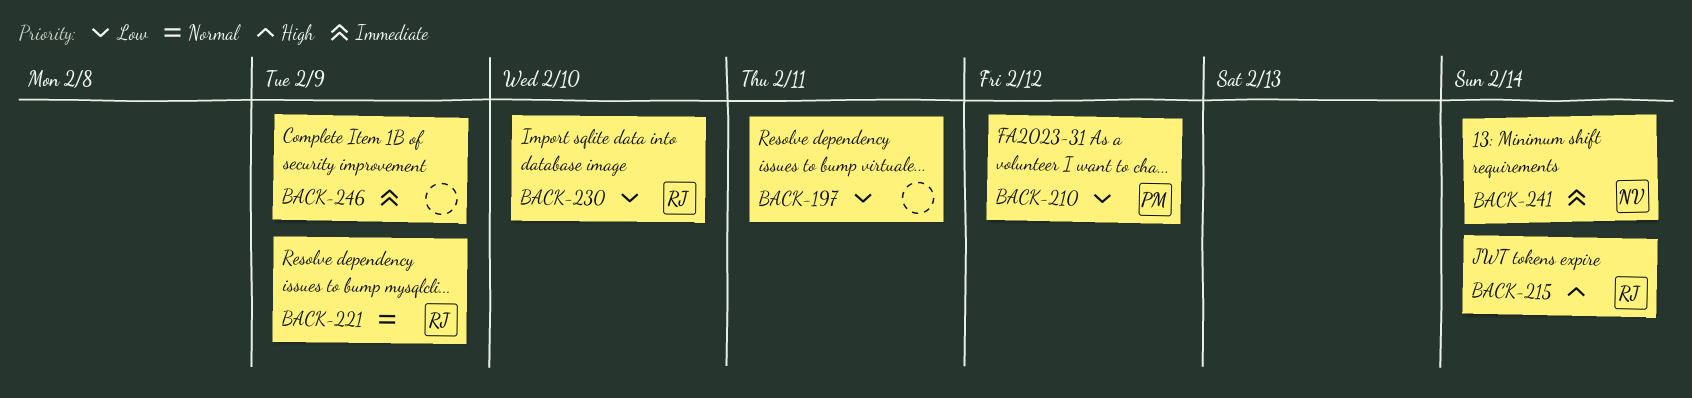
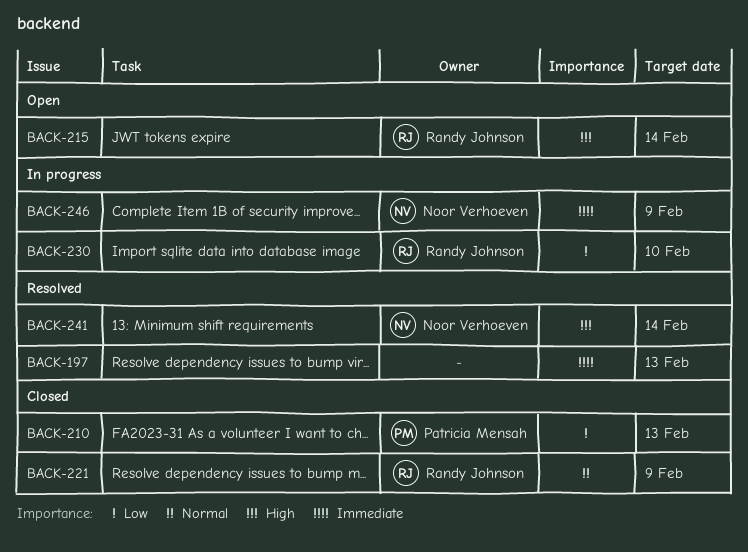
BACK-197, priority: Low -> Immediate
BACK-197, due: Feb 11 -> Feb 13
BACK-210, due: Feb 12 -> Feb 13
BACK-241, priority: Immediate -> High
BACK-246, owner: none -> Noor Verhoeven

